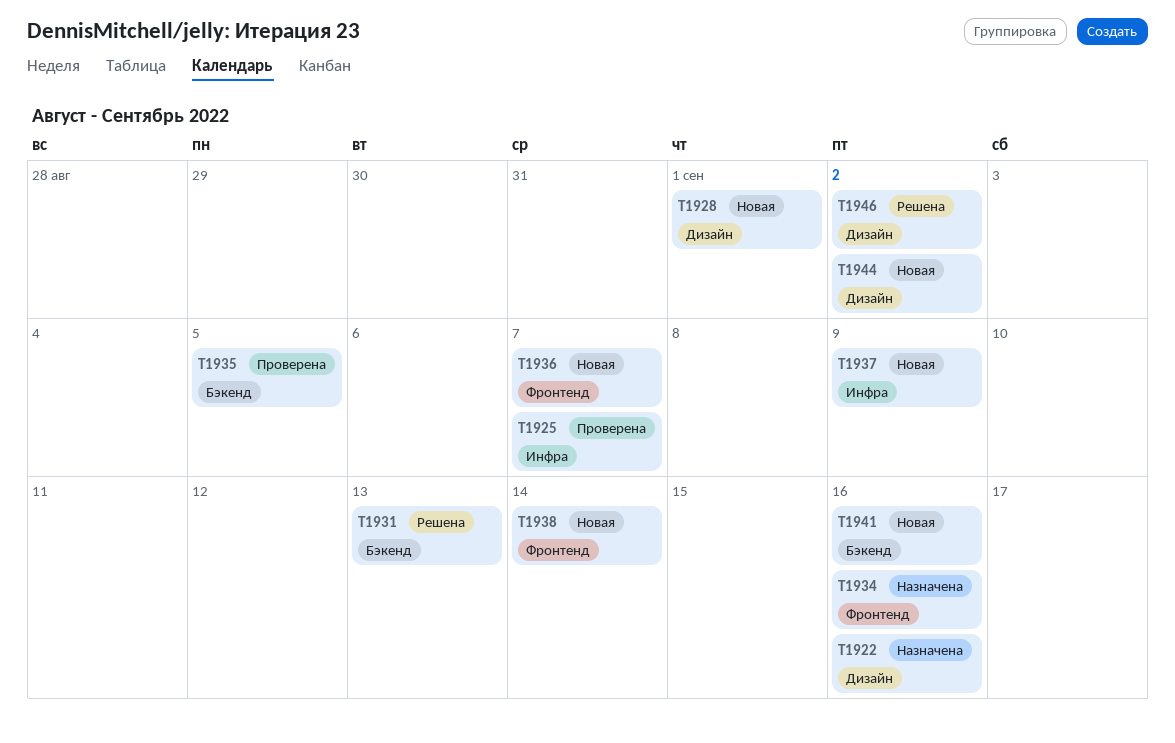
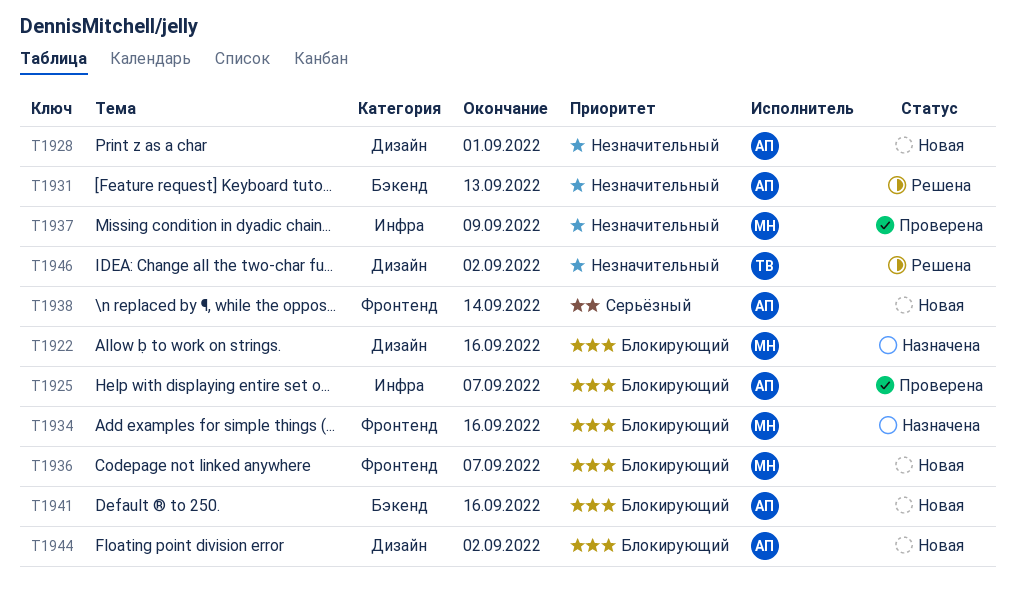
T1935: present -> none
T1937, status: Новая -> Проверена

